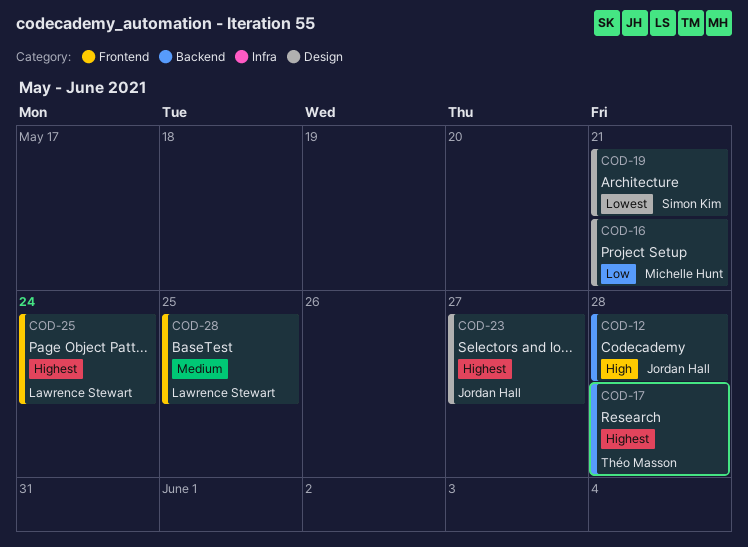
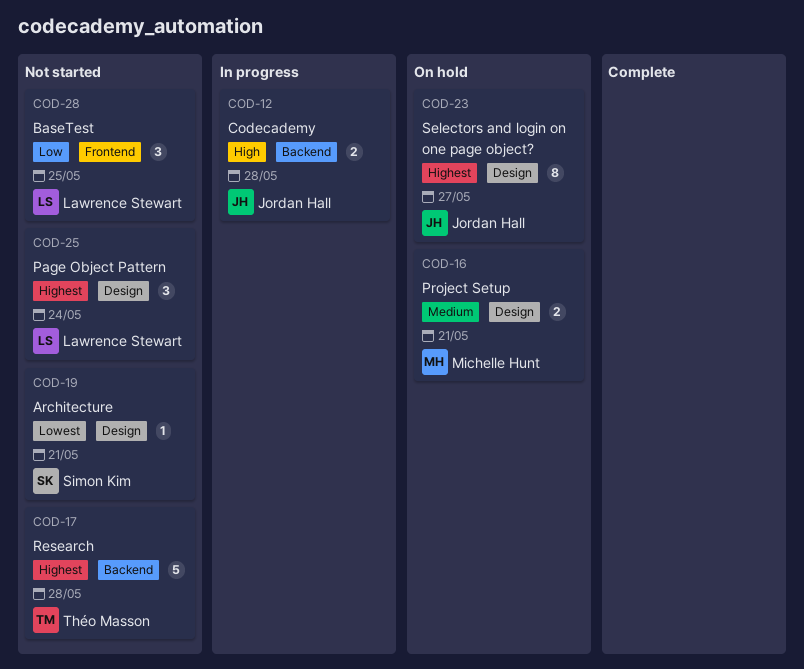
COD-16, priority: Low -> Medium
COD-25, label: Frontend -> Design
COD-28, priority: Medium -> Low

